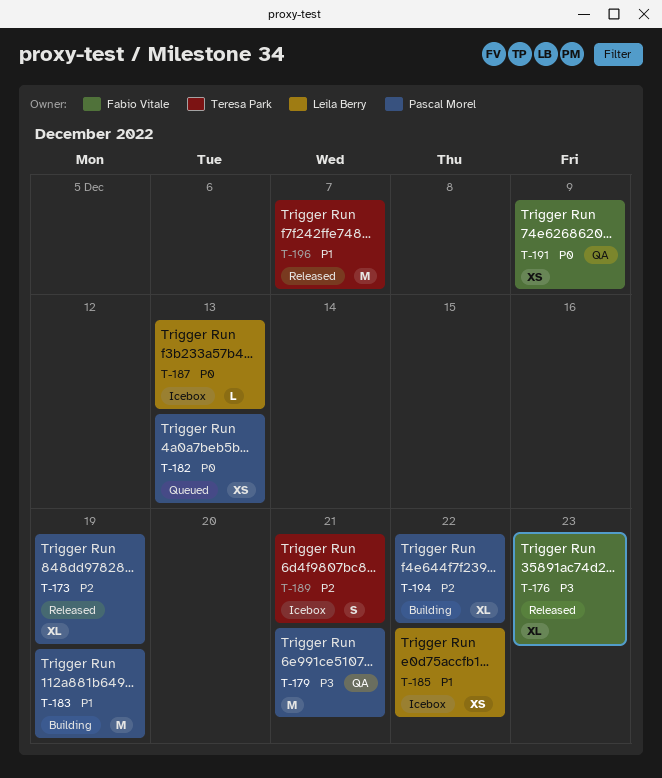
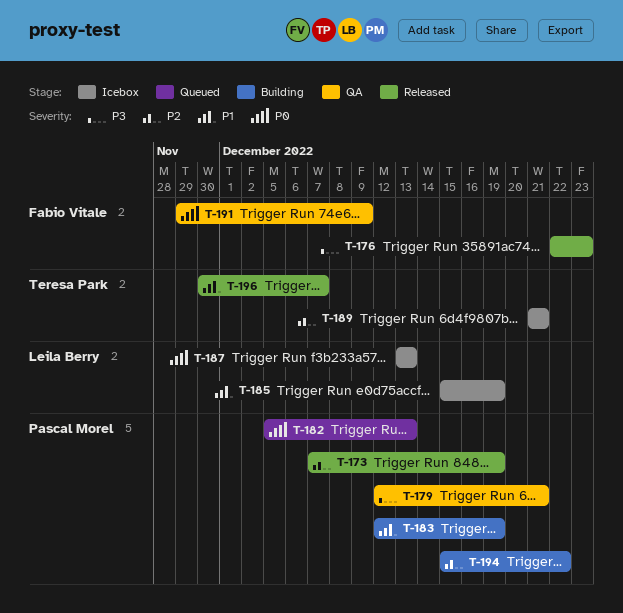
T-185, due: Dec 22 -> Dec 19

